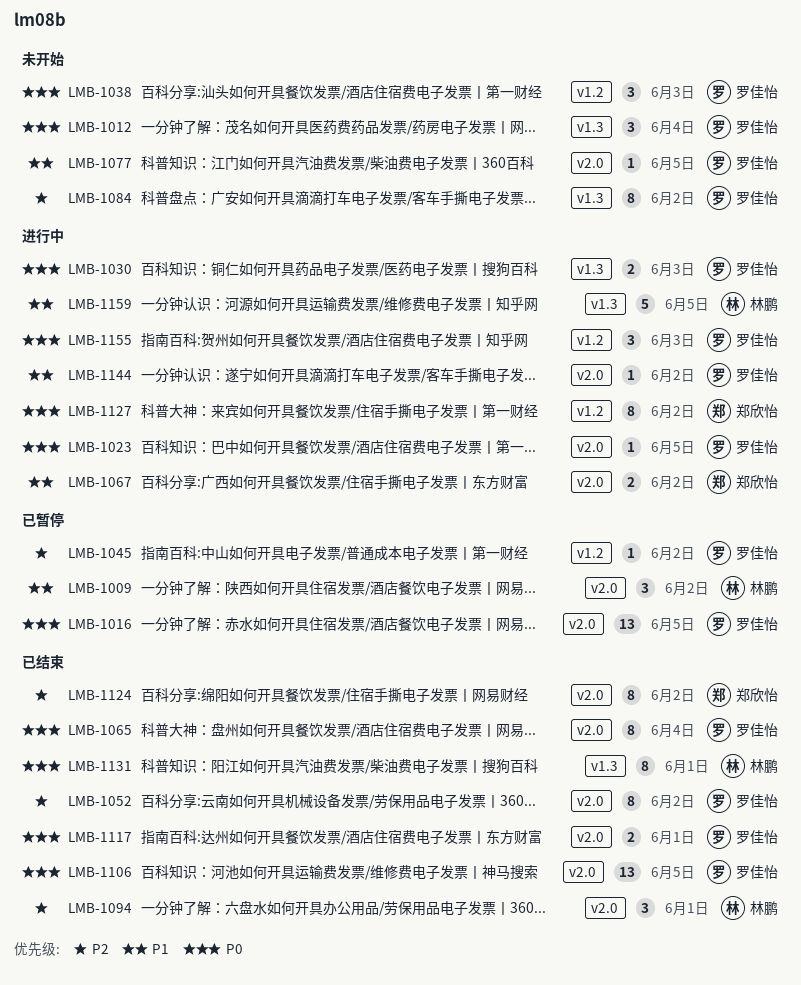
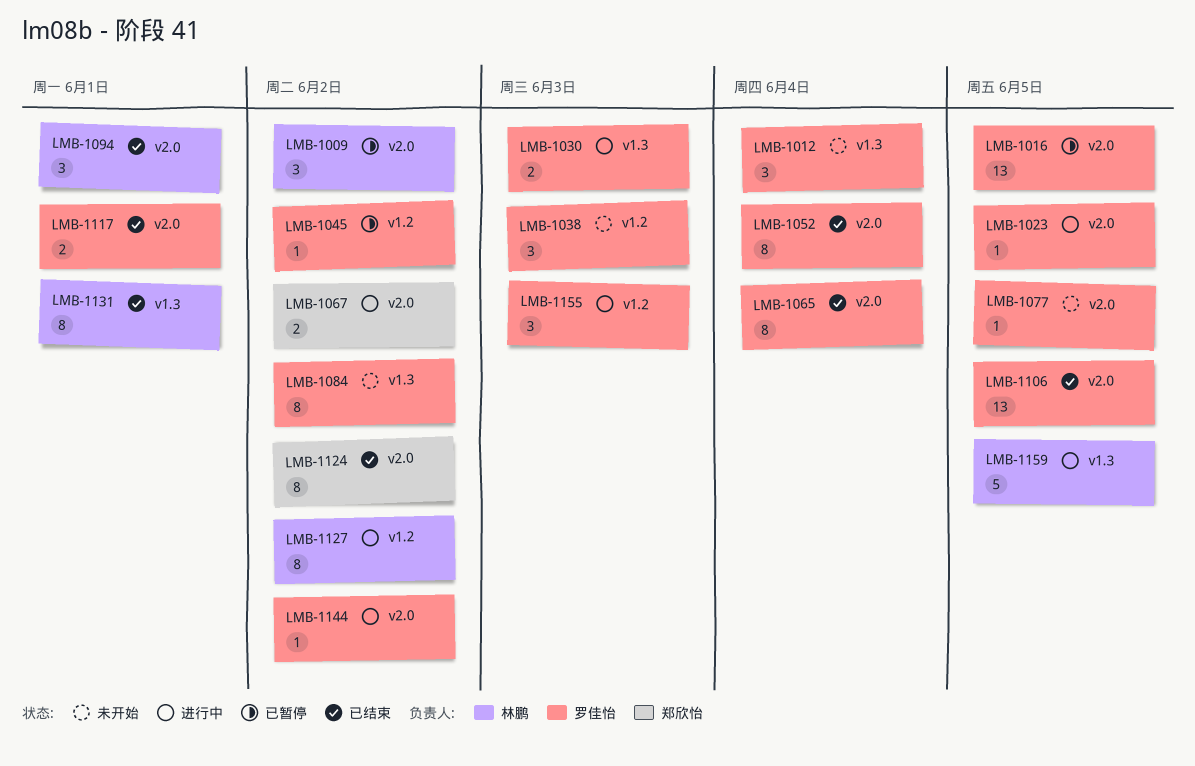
LMB-1052, due: Jun 2 -> Jun 4
LMB-1127, owner: 郑欣怡 -> 林鹏

